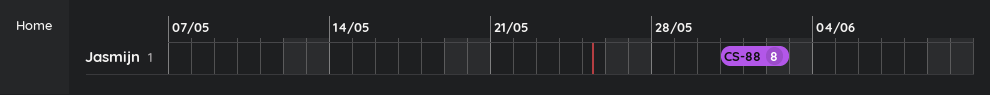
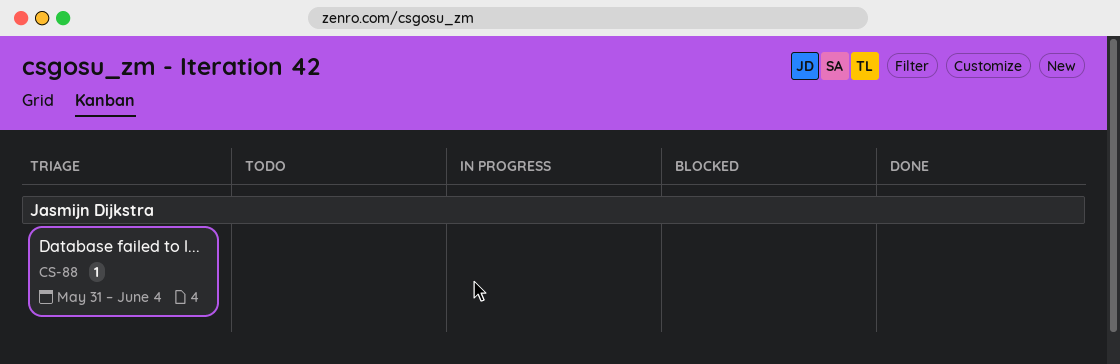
CS-88, estimate: 8 -> 1
CS-88, due: Jun 2 -> Jun 4

